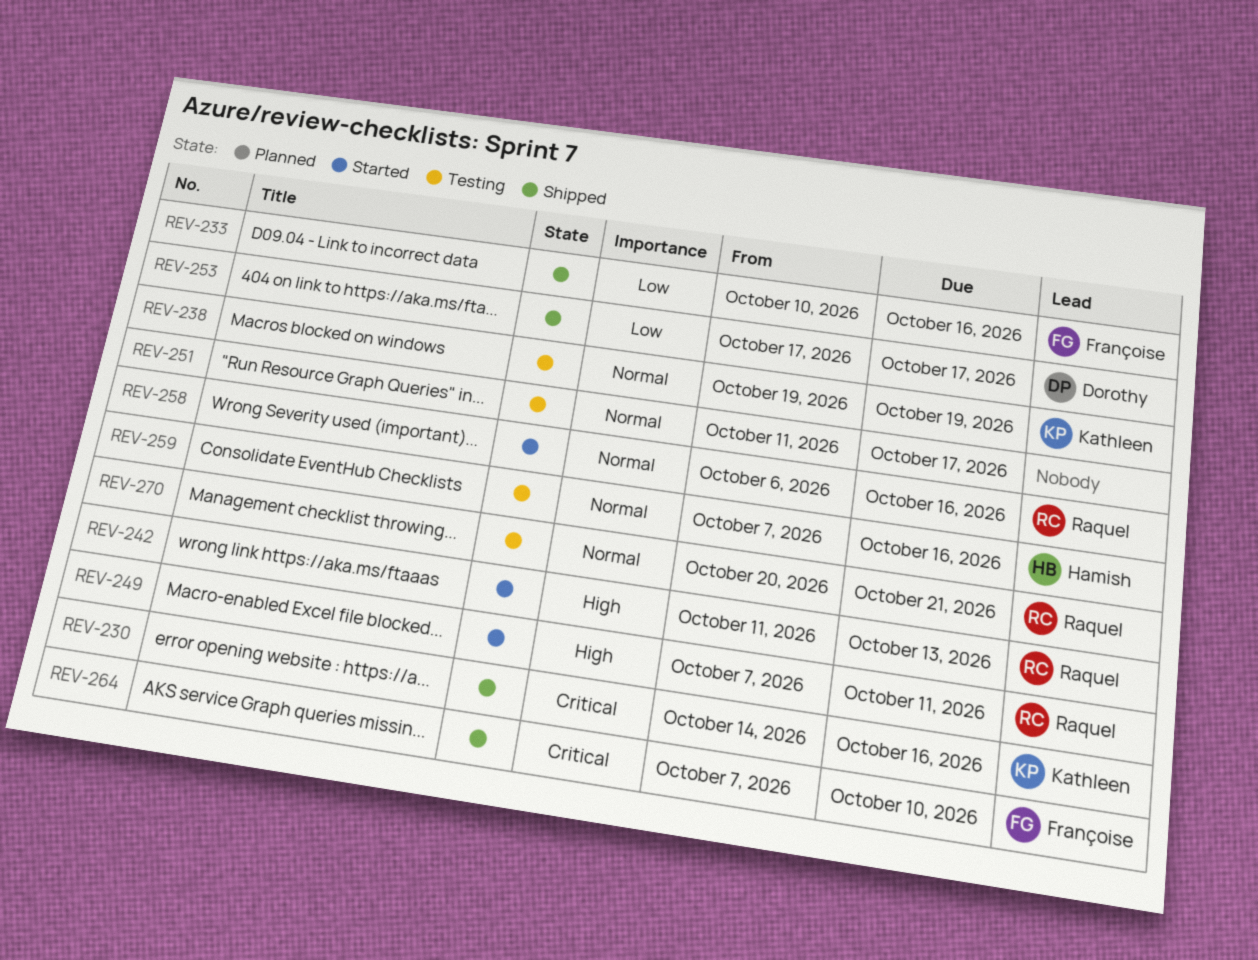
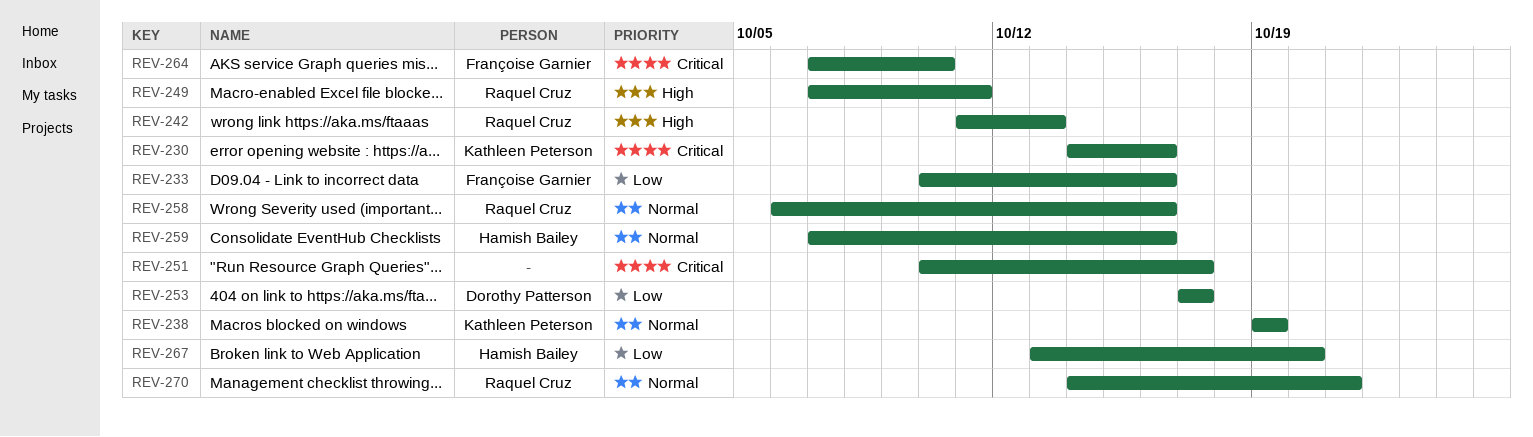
REV-251, priority: Normal -> Critical
REV-251, start: Oct 11 -> Oct 10
REV-267: none -> present
REV-270, start: Oct 20 -> Oct 14

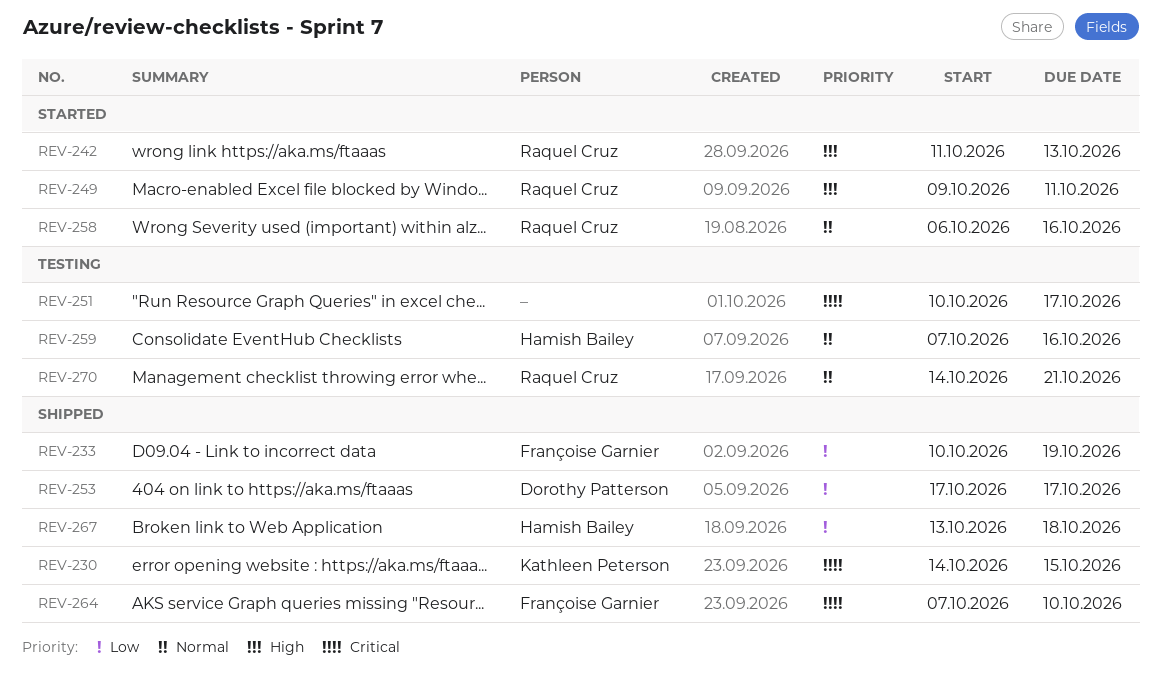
REV-230, due: Oct 16 -> Oct 15
REV-233, due: Oct 16 -> Oct 19
REV-238: present -> none
REV-249, start: Oct 7 -> Oct 9
REV-267, due: Oct 20 -> Oct 18

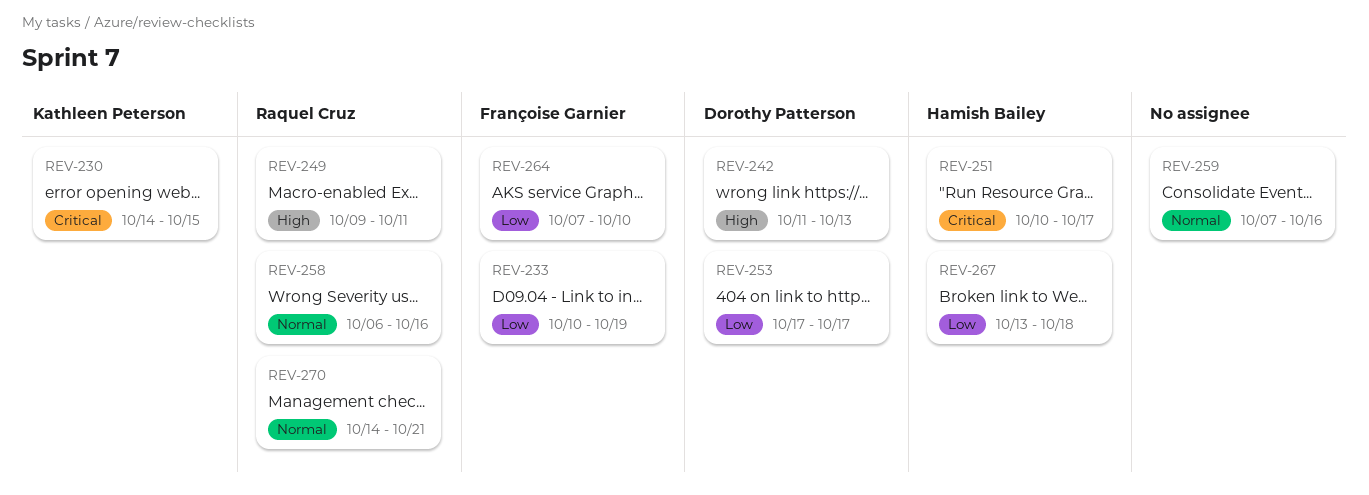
REV-242, owner: Raquel Cruz -> Dorothy Patterson
REV-251, owner: none -> Hamish Bailey
REV-259, owner: Hamish Bailey -> none
REV-264, priority: Critical -> Low

